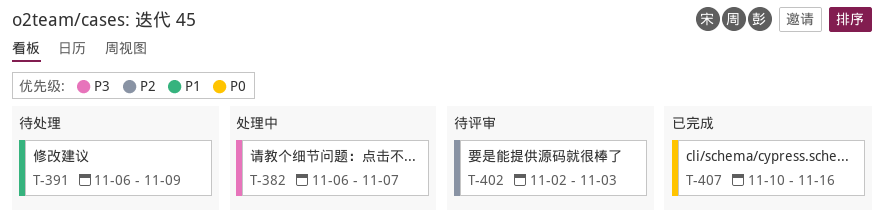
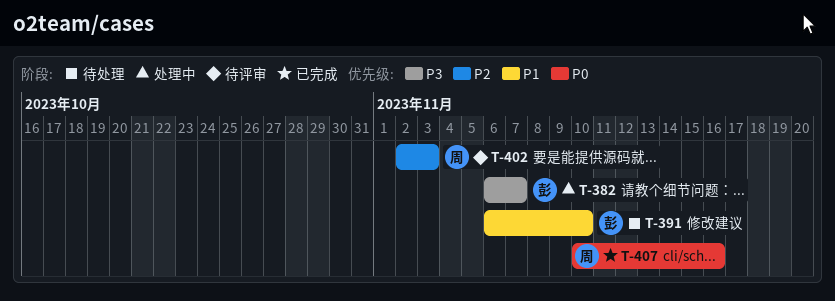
T-391, due: Nov 9 -> Nov 10

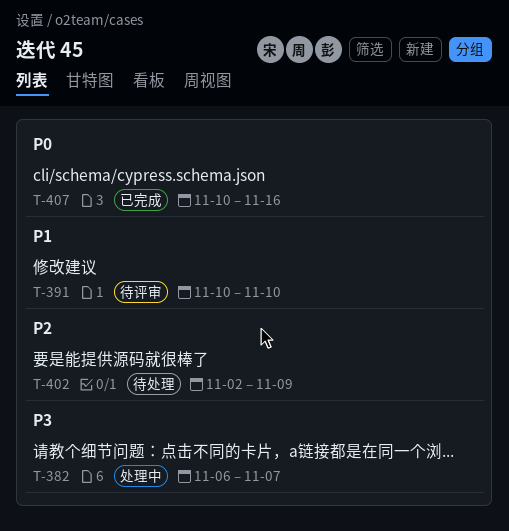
T-391, status: 待处理 -> 待评审
T-391, start: Nov 6 -> Nov 10
T-402, status: 待评审 -> 待处理
T-402, due: Nov 3 -> Nov 9

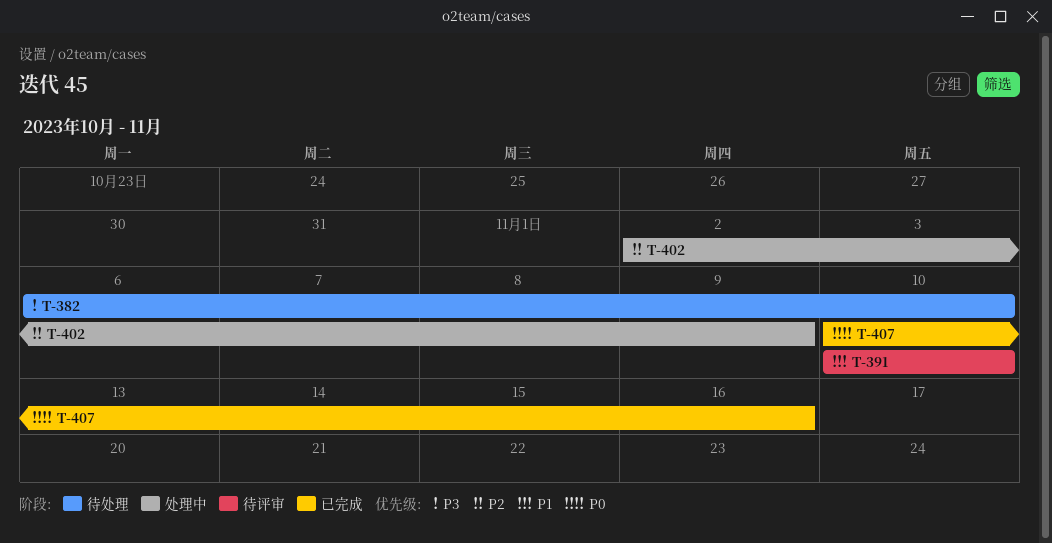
T-382, status: 处理中 -> 待处理
T-382, due: Nov 7 -> Nov 10
T-402, status: 待处理 -> 处理中

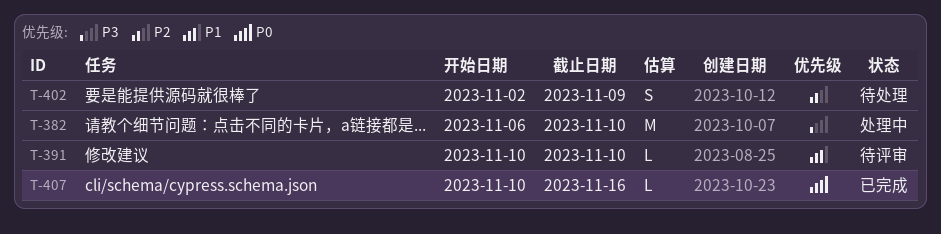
T-382, status: 待处理 -> 处理中
T-402, status: 处理中 -> 待处理

